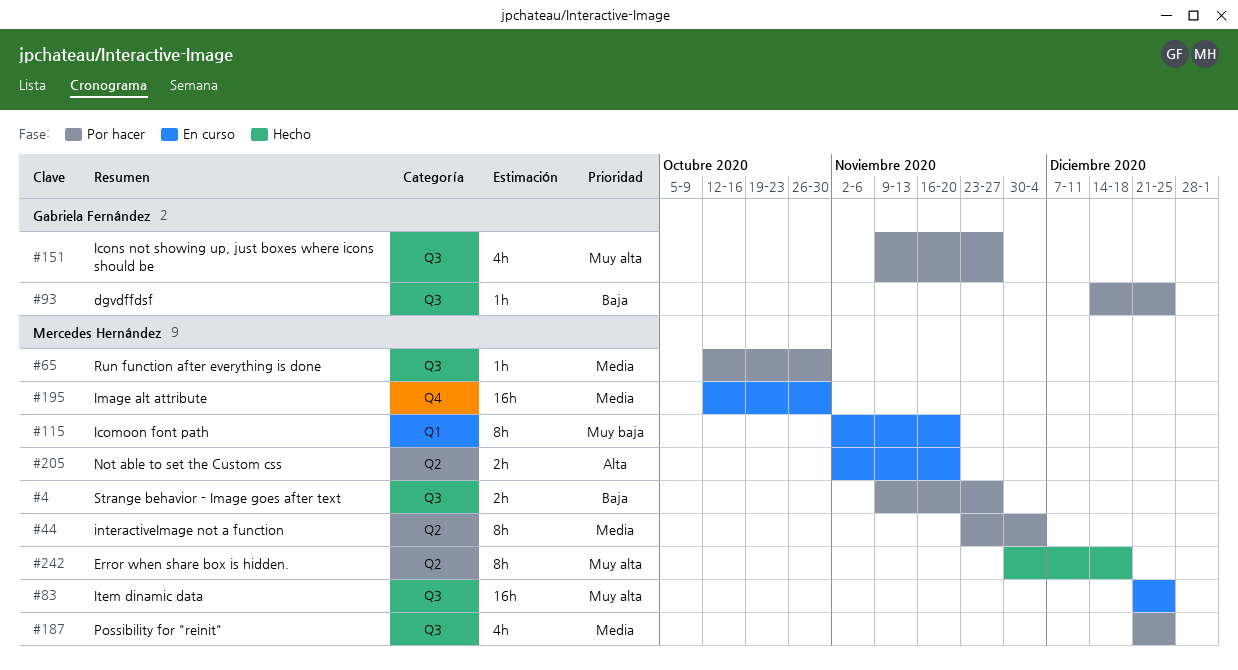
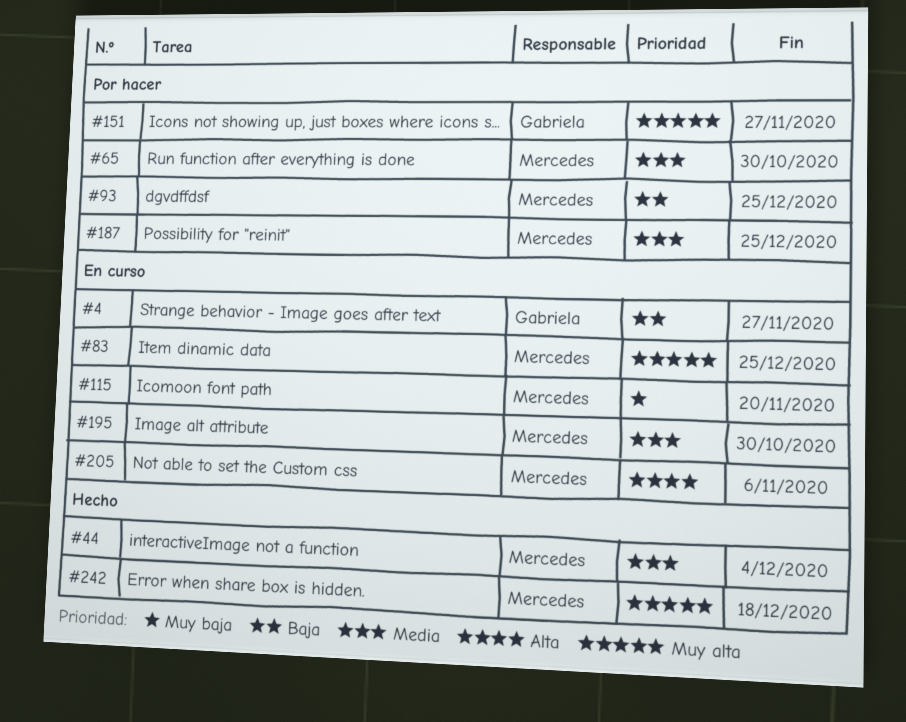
#4, status: Por hacer -> En curso
#4, owner: Mercedes Hernández -> Gabriela Fernández
#44, status: Por hacer -> Hecho
#93, owner: Gabriela Fernández -> Mercedes Hernández
#205, due: Nov 20 -> Nov 6

